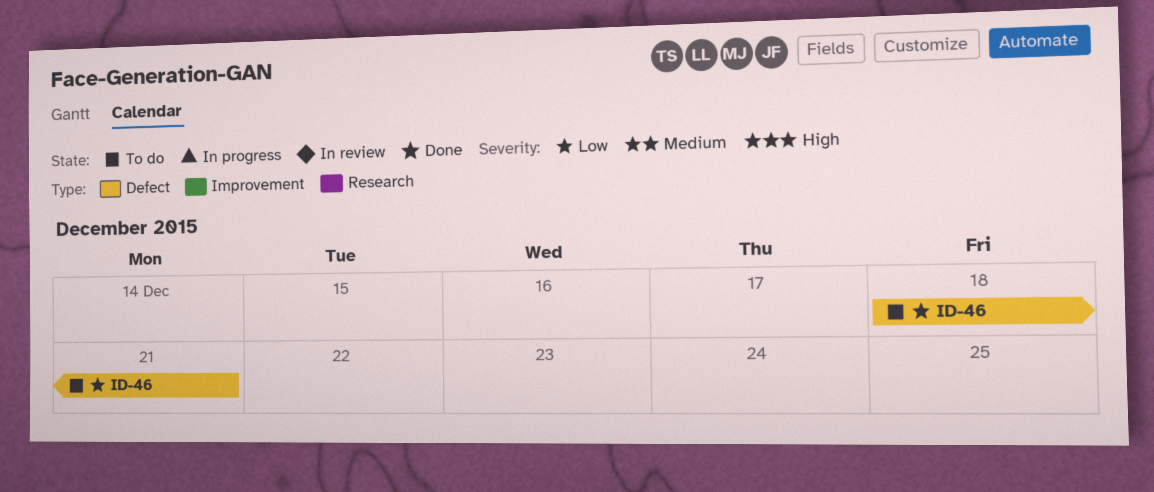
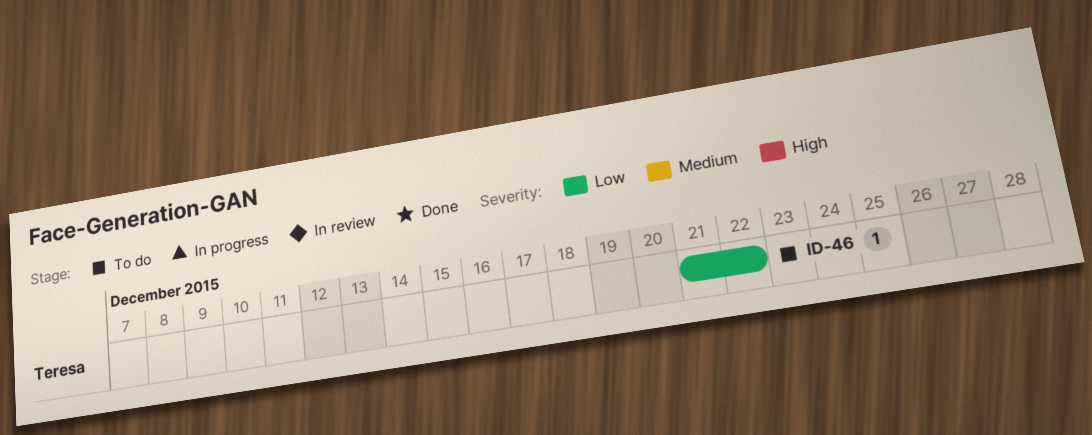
ID-46, start: Dec 18 -> Dec 21
ID-46, due: Dec 21 -> Dec 22

